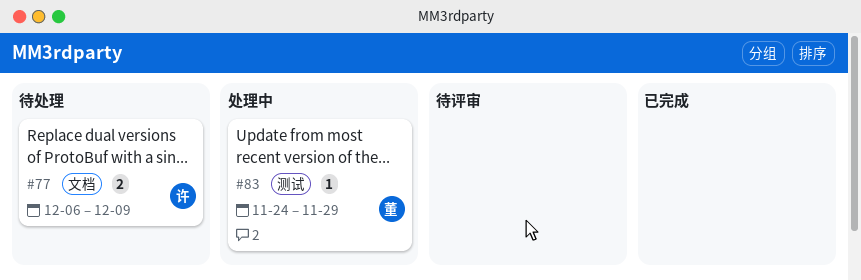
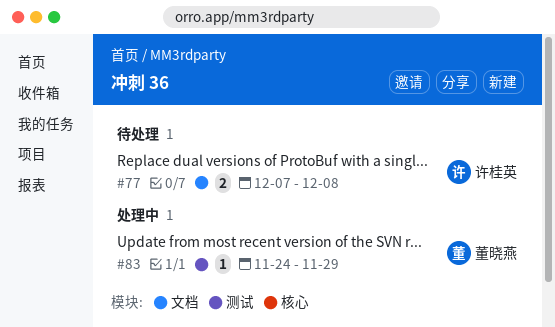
#77, start: Dec 6 -> Dec 7
#77, due: Dec 9 -> Dec 8

